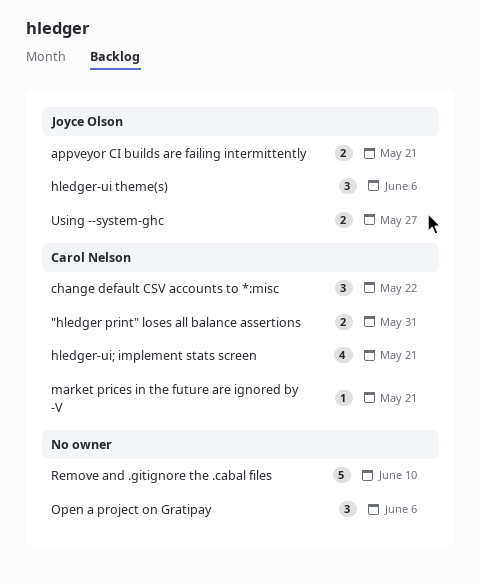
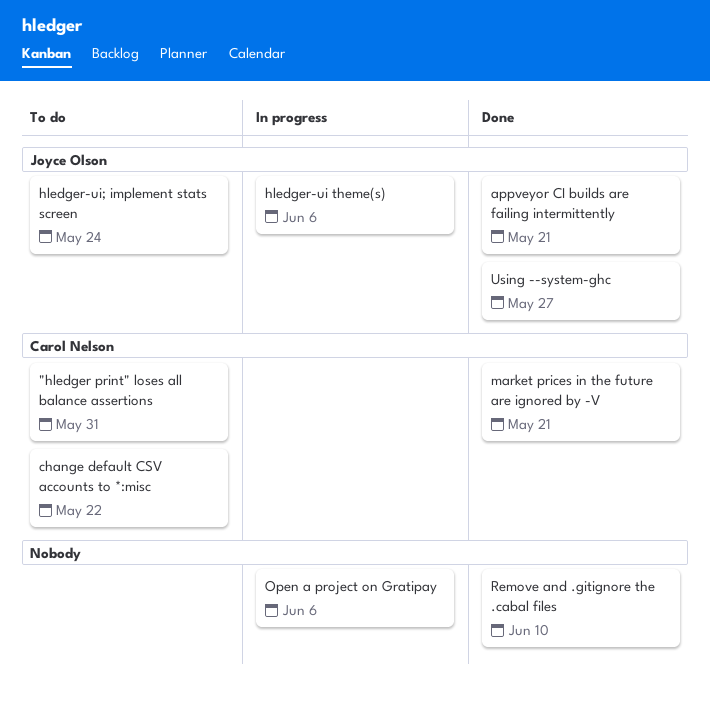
hledger-ui; implement stats screen, owner: Carol Nelson -> Joyce Olson
hledger-ui; implement stats screen, due: May 21 -> May 24

